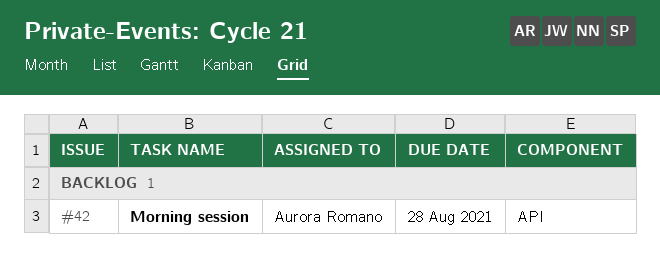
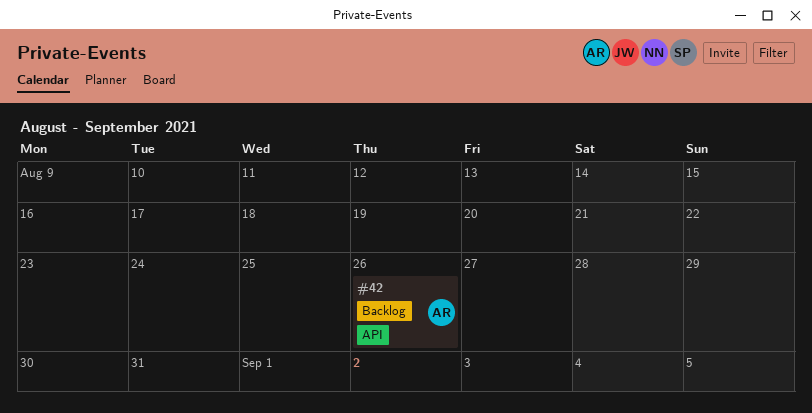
#42, due: Aug 28 -> Aug 26

